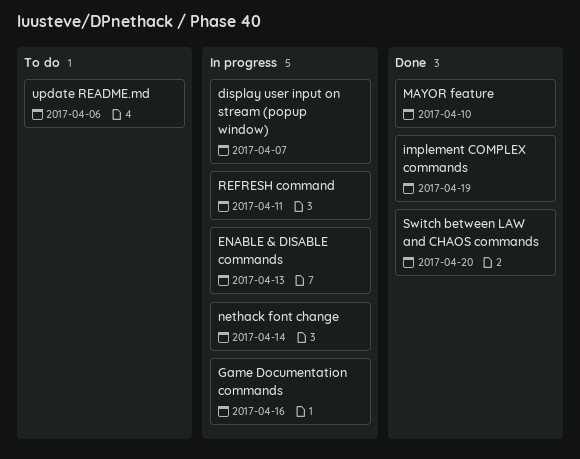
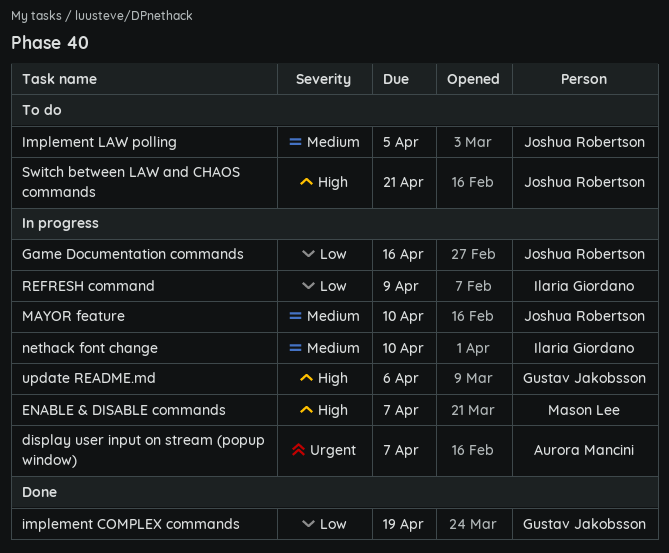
ENABLE & DISABLE commands, due: Apr 13 -> Apr 7
Implement LAW polling: none -> present
MAYOR feature, status: Done -> In progress
nethack font change, due: Apr 14 -> Apr 10
REFRESH command, due: Apr 11 -> Apr 9
Switch between LAW and CHAOS commands, status: Done -> To do
Switch between LAW and CHAOS commands, due: Apr 20 -> Apr 21
update README.md, status: To do -> In progress

